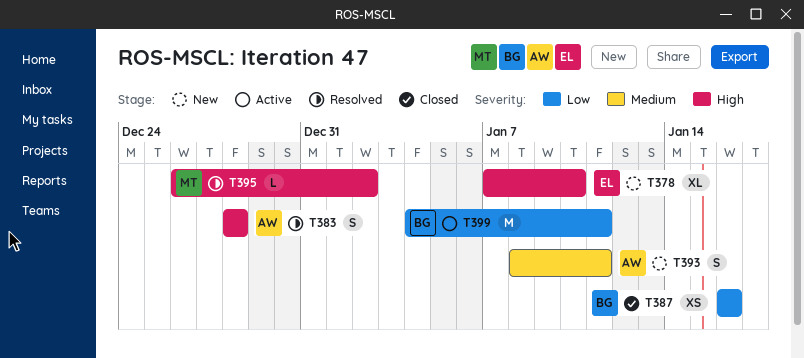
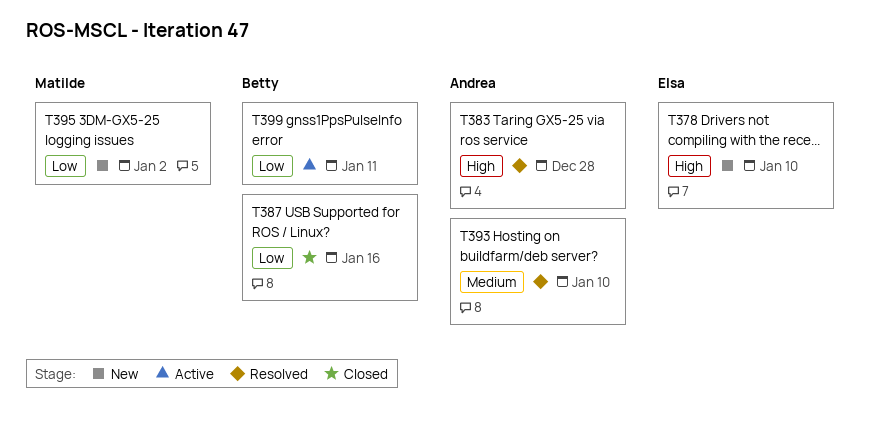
T393, status: New -> Resolved
T393, due: Jan 11 -> Jan 10
T395, status: Resolved -> New
T395, priority: High -> Low

